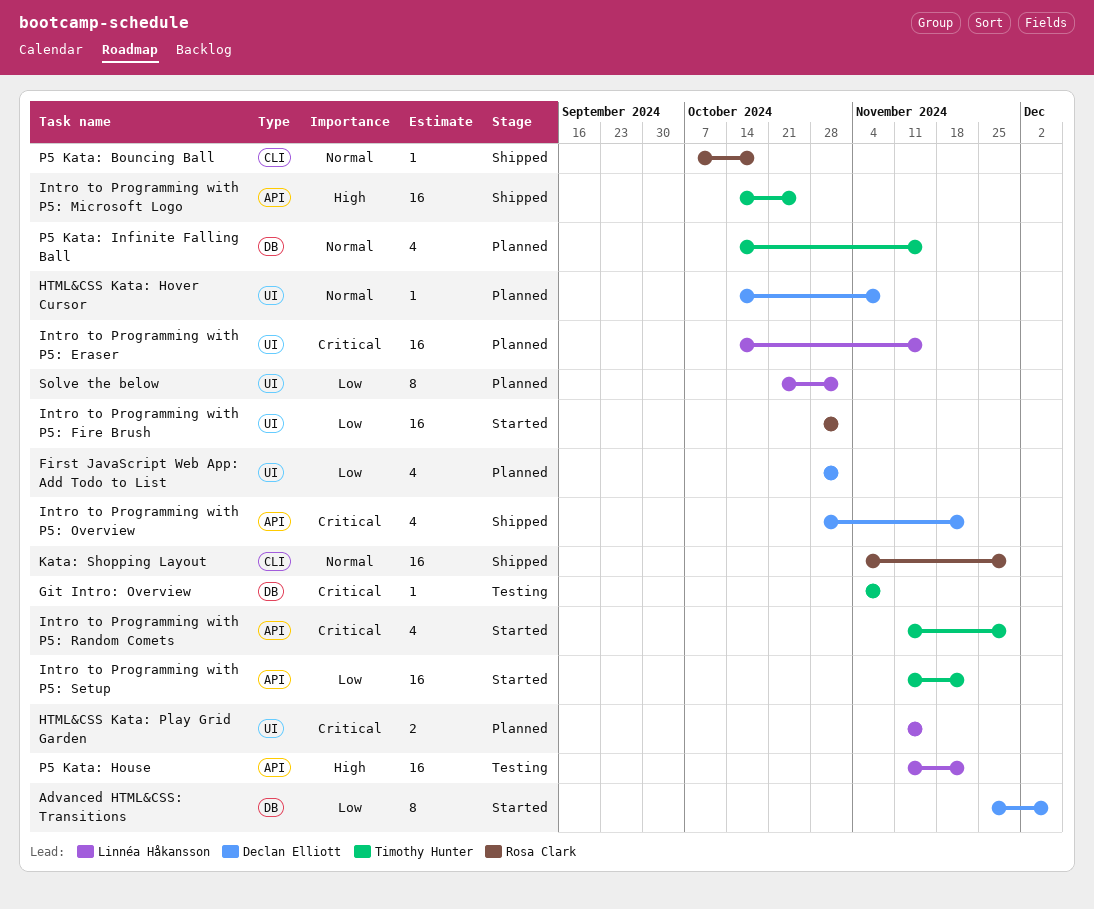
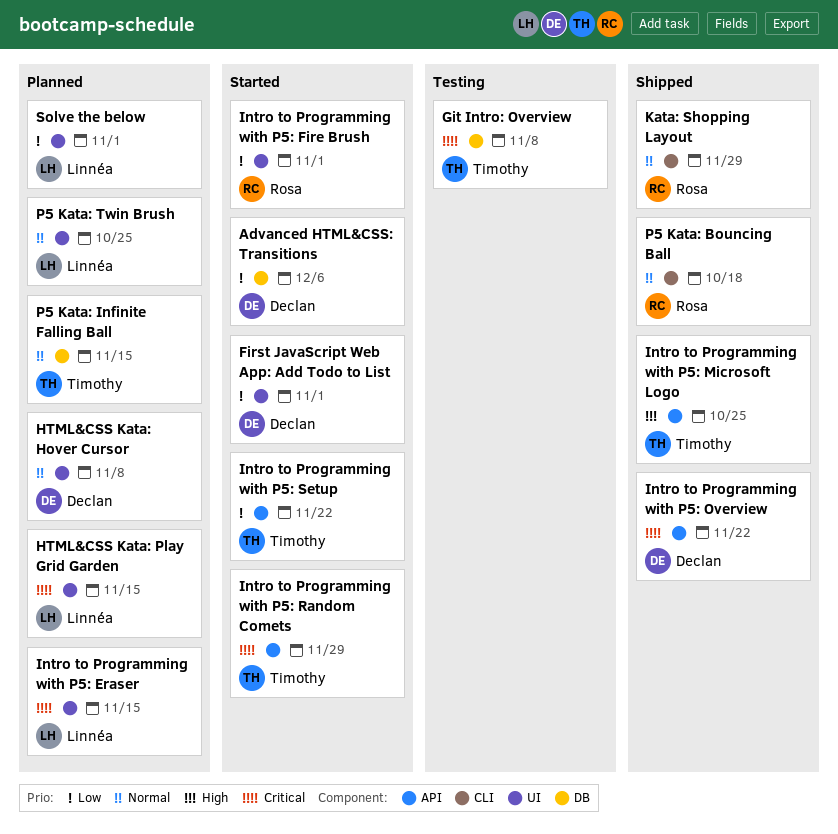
First JavaScript Web App: Add Todo to List, status: Planned -> Started
P5 Kata: House: present -> none
P5 Kata: Twin Brush: none -> present

